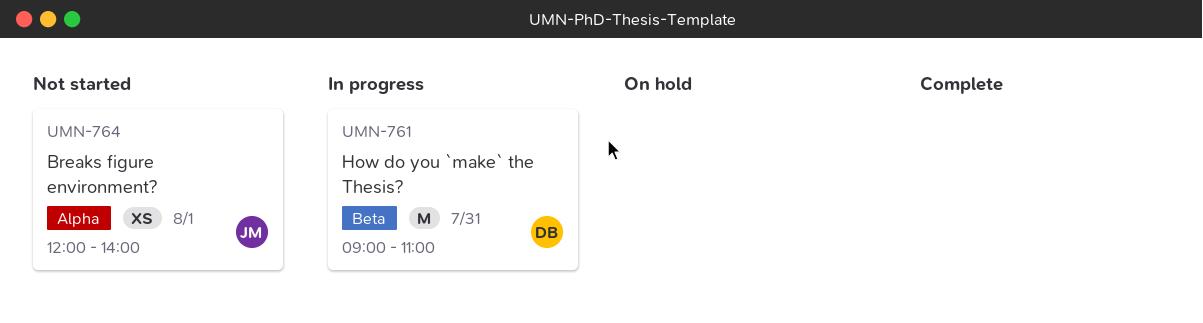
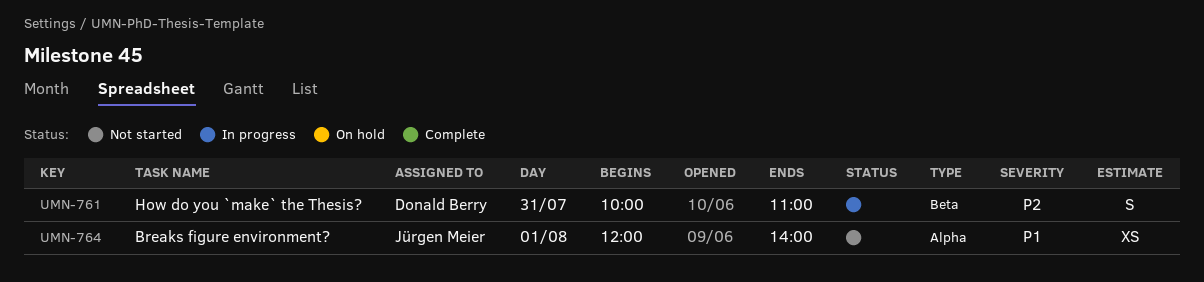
UMN-761, estimate: M -> S
UMN-761, begins: 09:00 -> 10:00

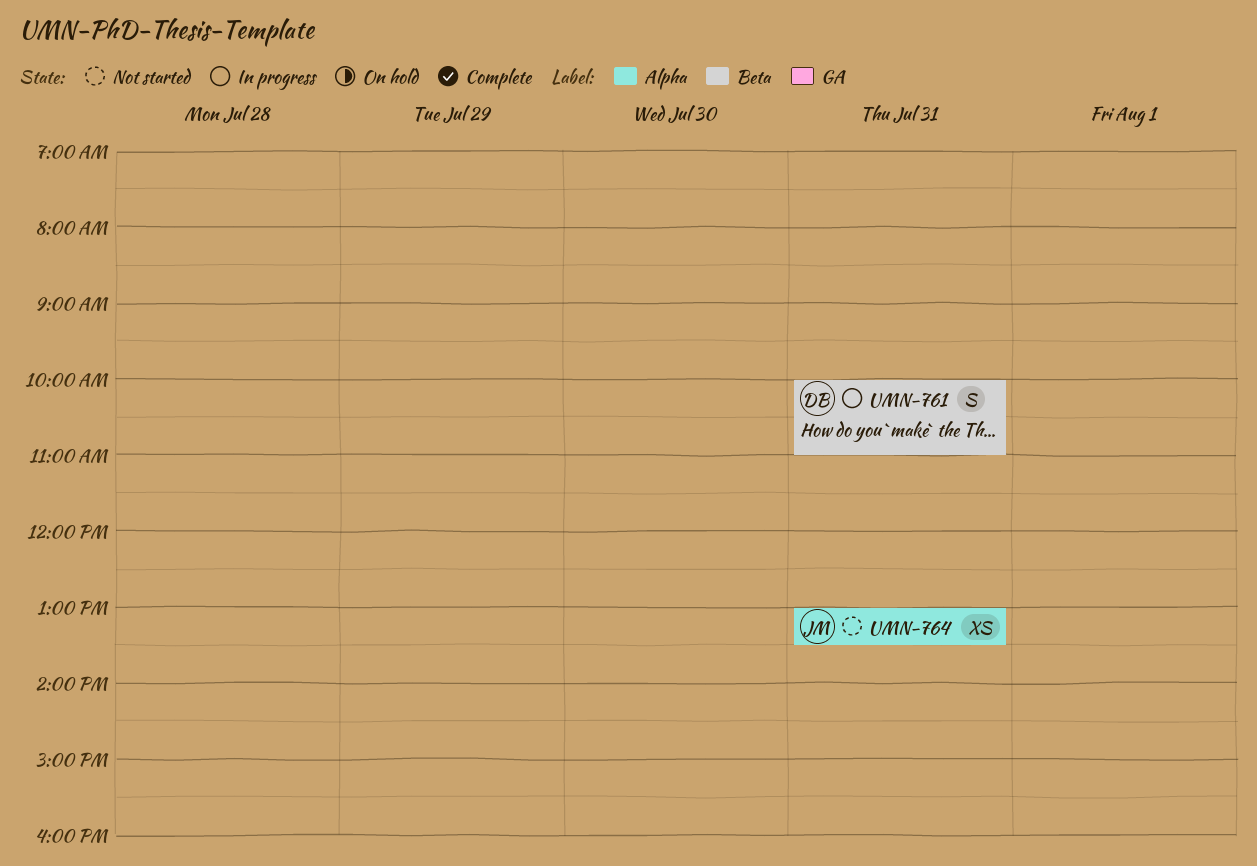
UMN-764, day: Aug 1 -> Jul 31
UMN-764, begins: 12:00 -> 13:00
UMN-764, ends: 14:00 -> 13:30

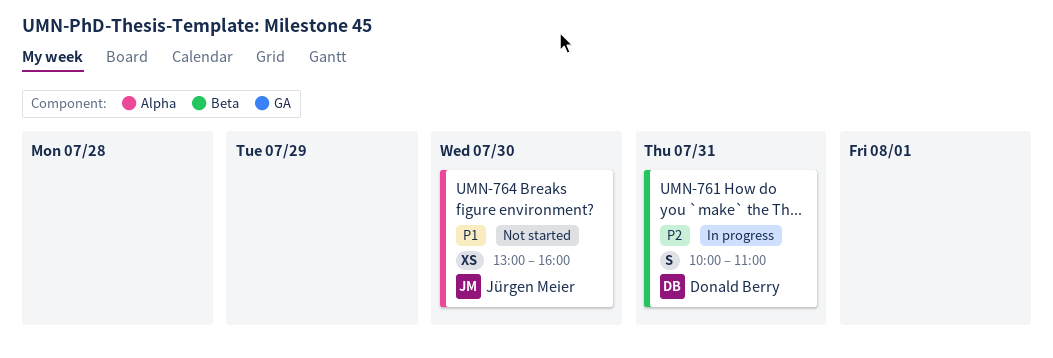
UMN-764, day: Jul 31 -> Jul 30
UMN-764, ends: 13:30 -> 16:00

